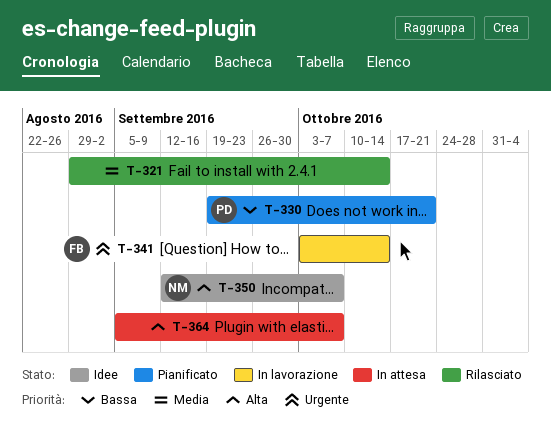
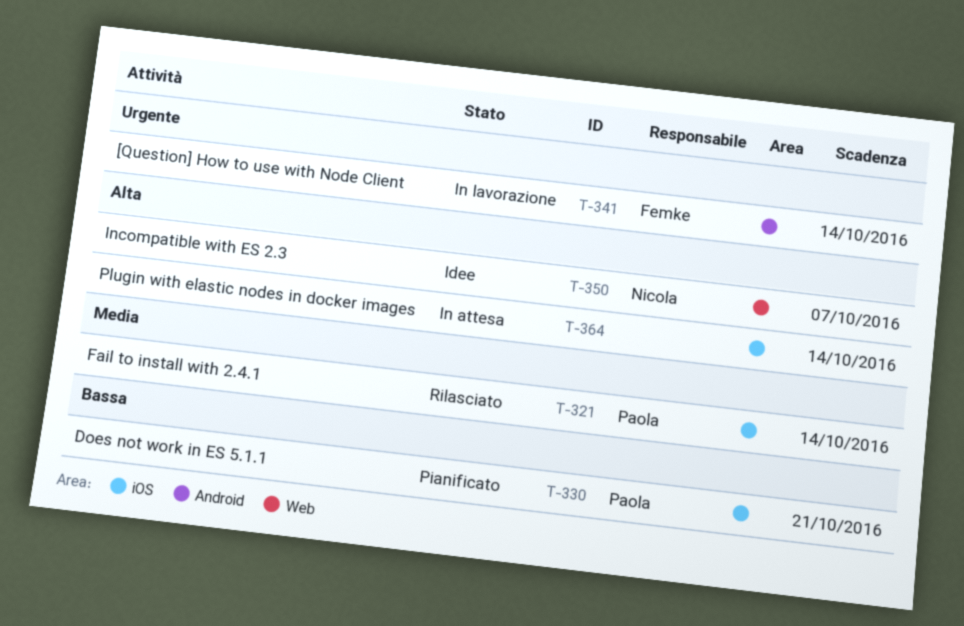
T-321, owner: none -> Paola
T-364, due: Oct 7 -> Oct 14

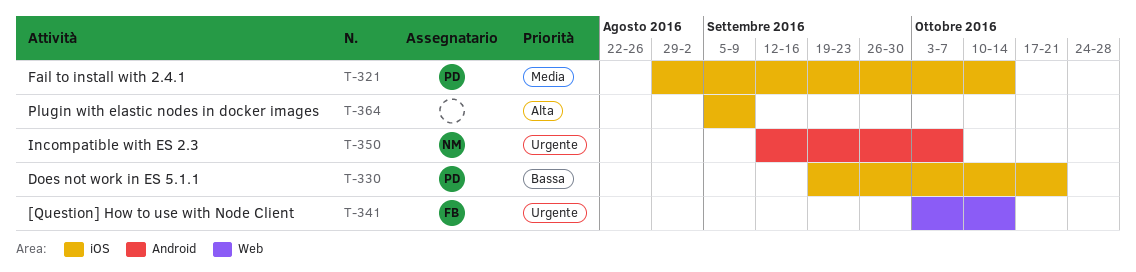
T-341, label: Android -> Web
T-350, priority: Alta -> Urgente
T-350, label: Web -> Android
T-364, due: Oct 14 -> Sep 9

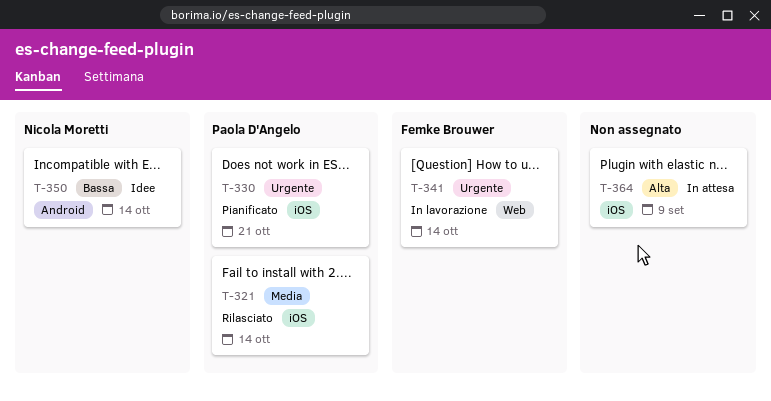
T-330, priority: Bassa -> Urgente
T-350, priority: Urgente -> Bassa
T-350, due: Oct 7 -> Oct 14

